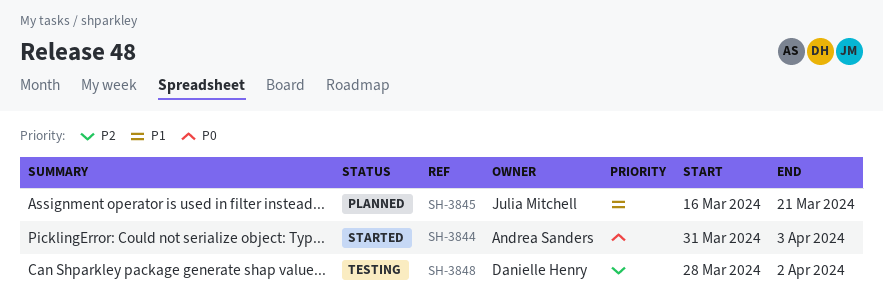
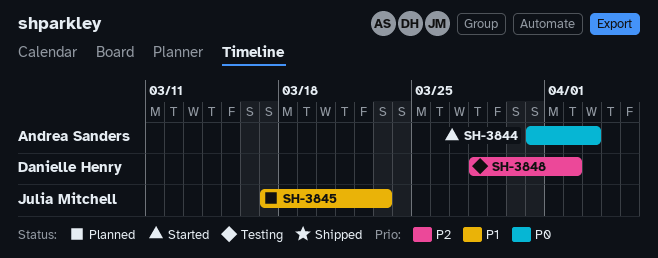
SH-3845, start: Mar 16 -> Mar 17
SH-3845, due: Mar 21 -> Mar 23

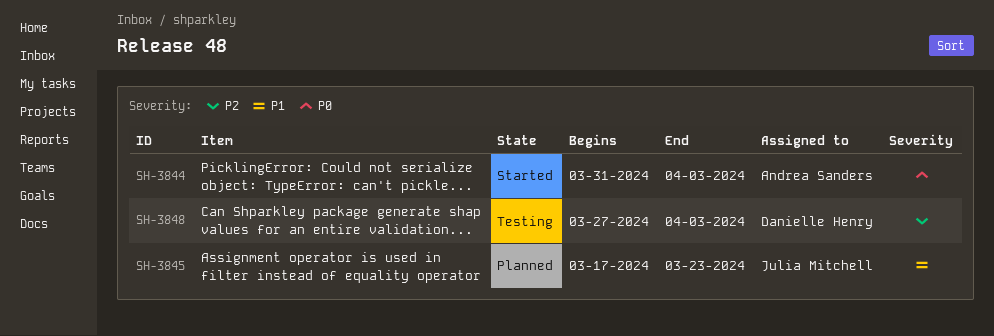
SH-3848, start: Mar 28 -> Mar 27
SH-3848, due: Apr 2 -> Apr 3

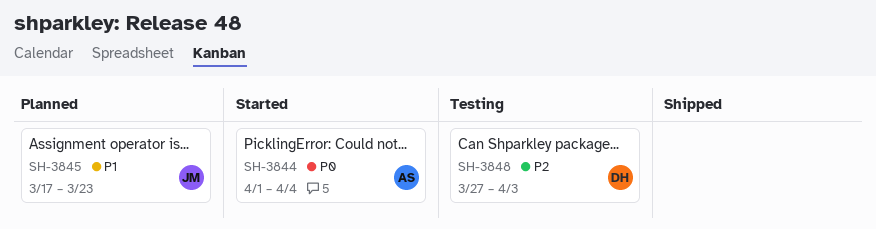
SH-3844, start: Mar 31 -> Apr 1
SH-3844, due: Apr 3 -> Apr 4

